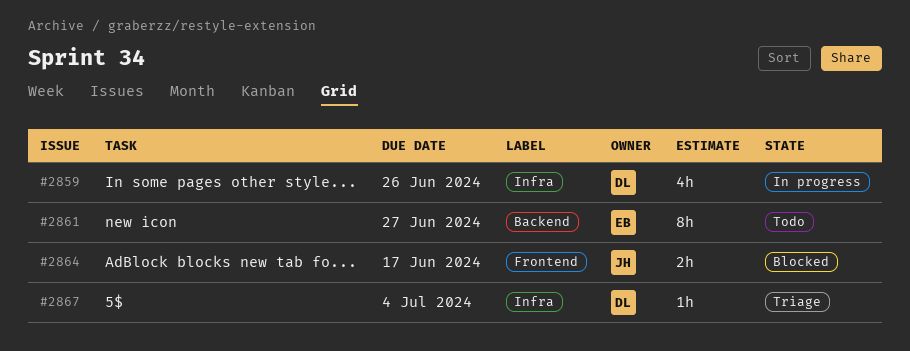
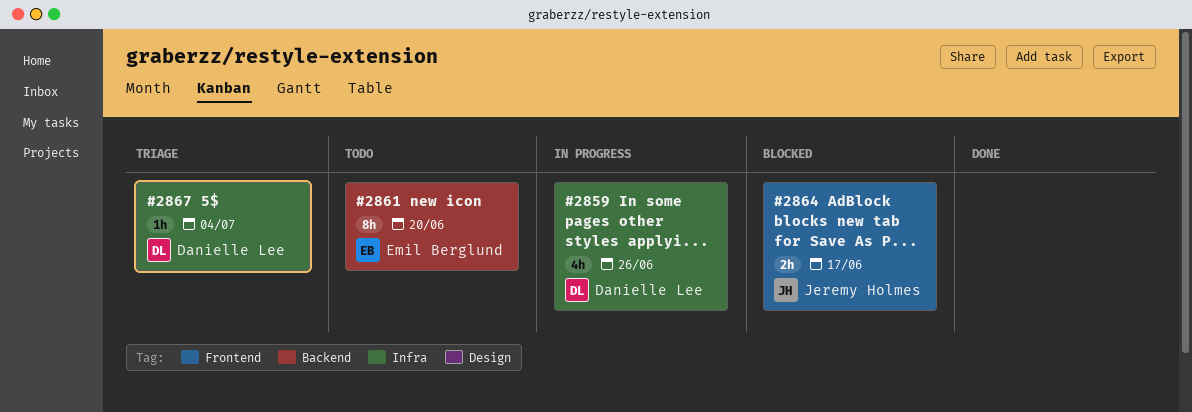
#2861, due: Jun 27 -> Jun 20

